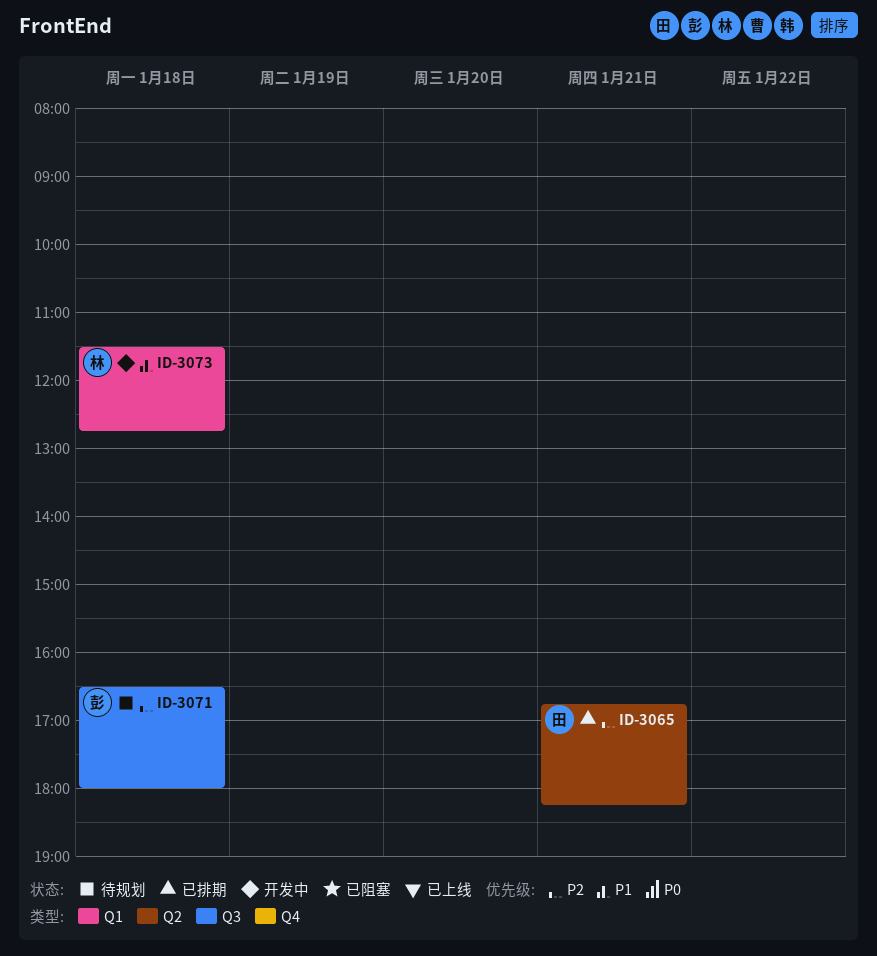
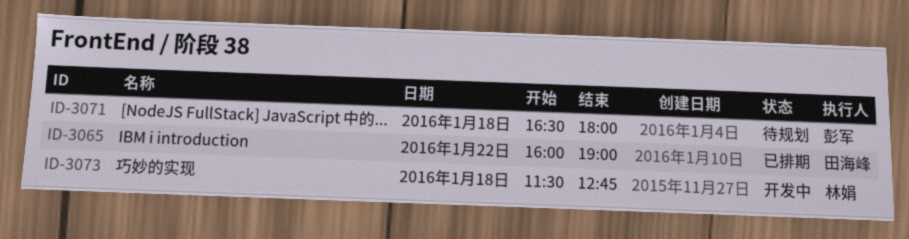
ID-3065, day: Jan 21 -> Jan 22
ID-3065, begins: 16:45 -> 16:00
ID-3065, ends: 18:15 -> 19:00

